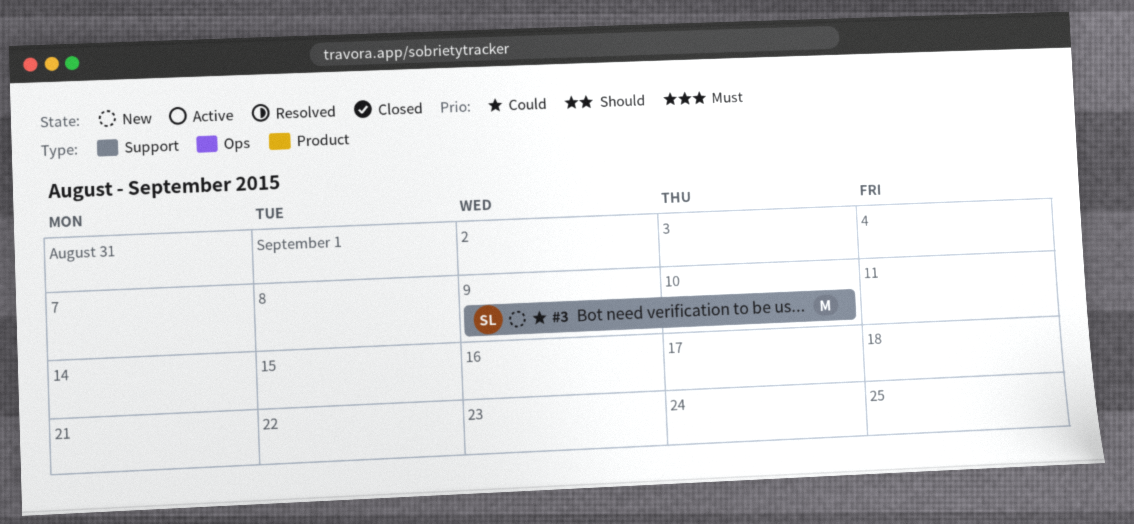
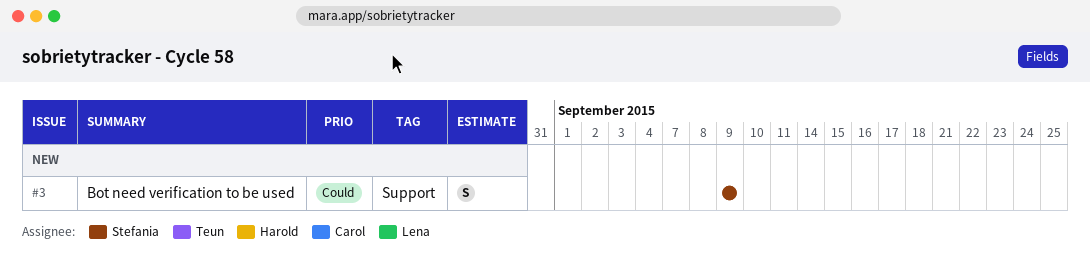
#3, estimate: M -> S
#3, due: Sep 10 -> Sep 9

